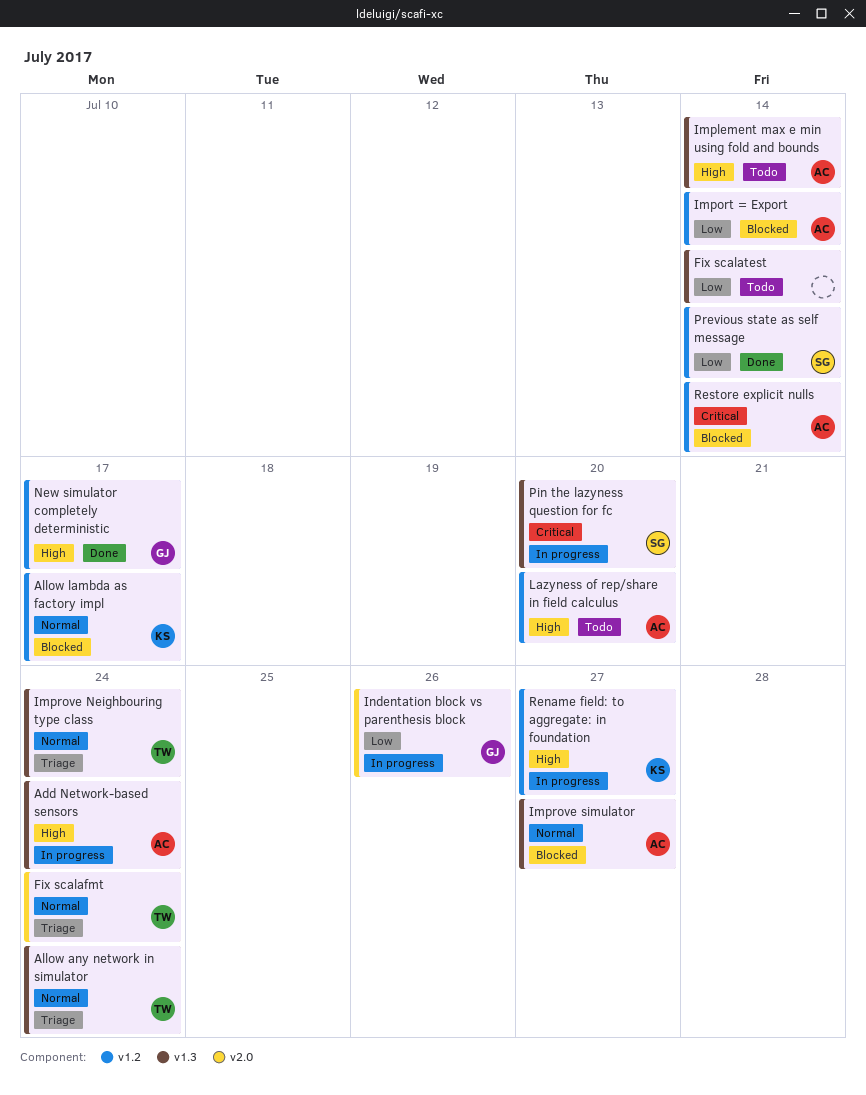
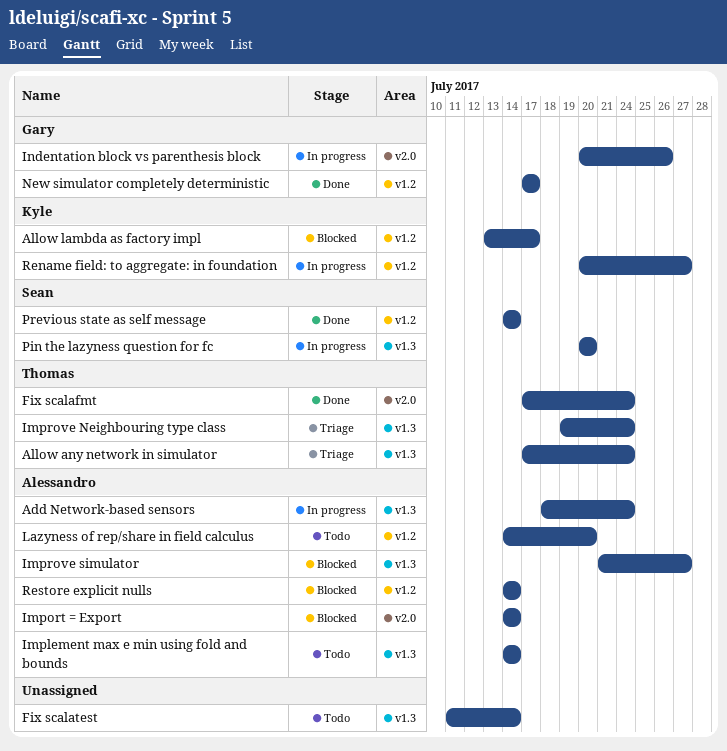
Fix scalafmt, status: Triage -> Done
Import = Export, label: v1.2 -> v2.0

